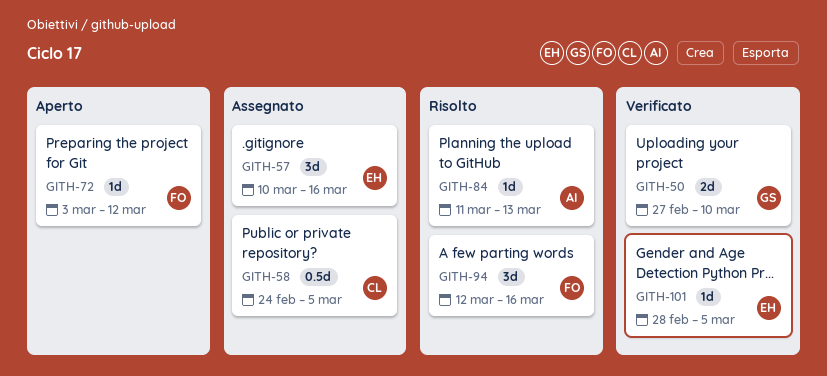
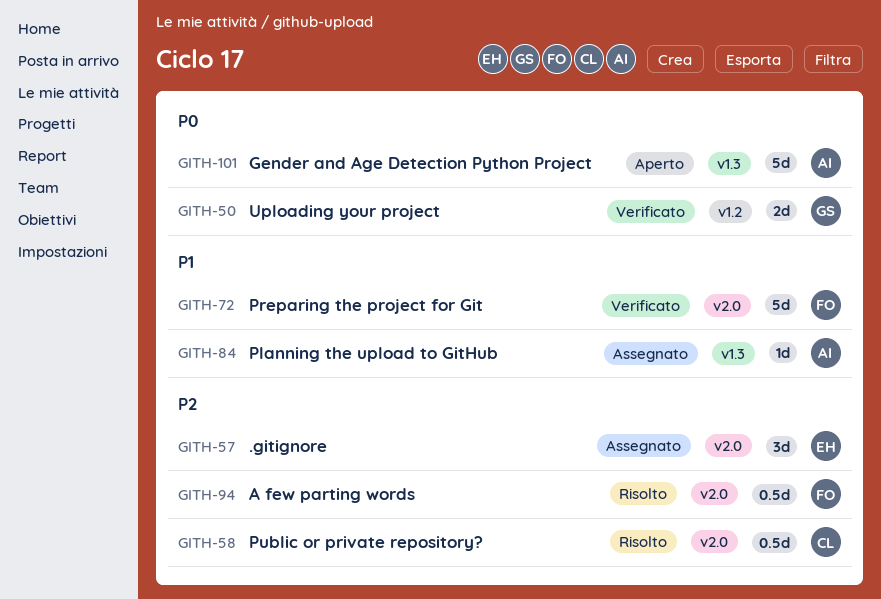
GITH-58, status: Assegnato -> Risolto
GITH-72, status: Aperto -> Verificato
GITH-72, estimate: 1d -> 5d
GITH-84, status: Risolto -> Assegnato
GITH-94, estimate: 3d -> 0.5d
GITH-101, status: Verificato -> Aperto
GITH-101, owner: EH -> AI
GITH-101, estimate: 1d -> 5d

